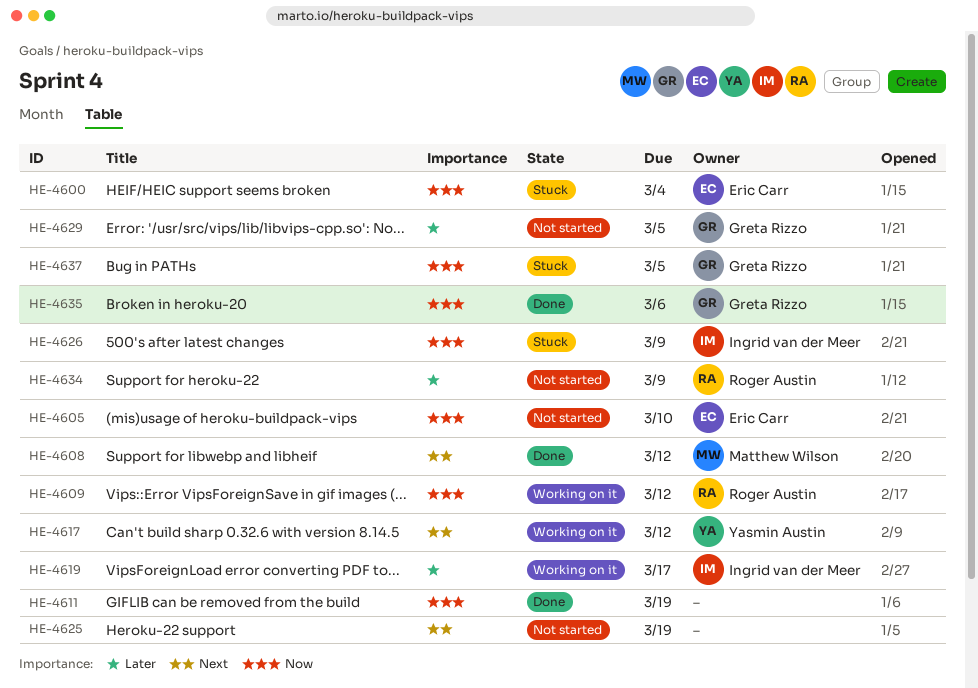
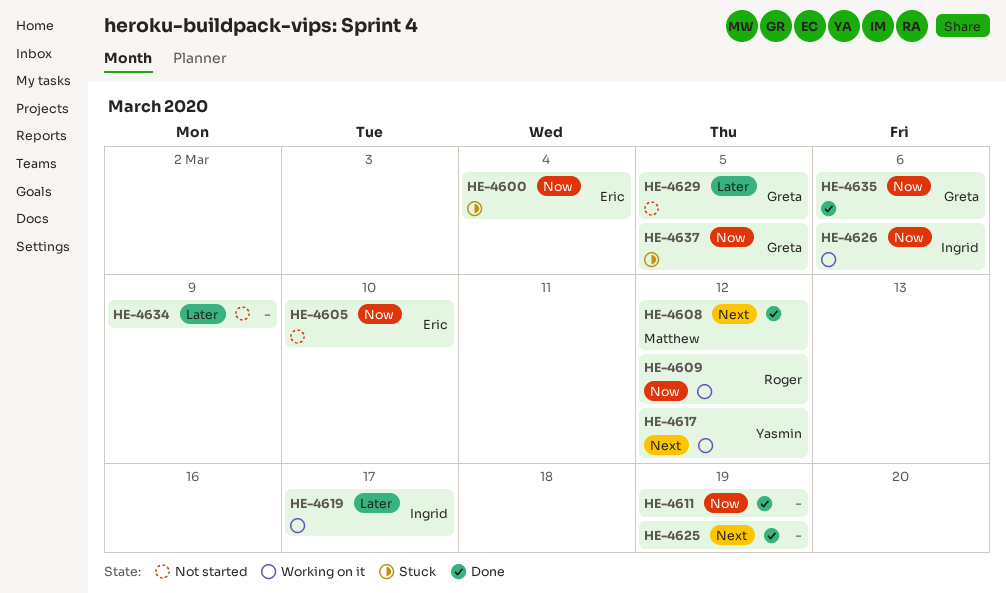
HE-4625, status: Not started -> Done
HE-4626, status: Stuck -> Working on it
HE-4626, due: Mar 9 -> Mar 6
HE-4634, owner: Roger Austin -> none

